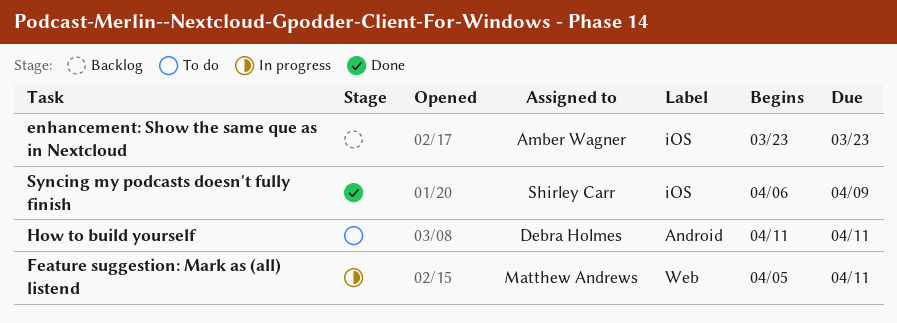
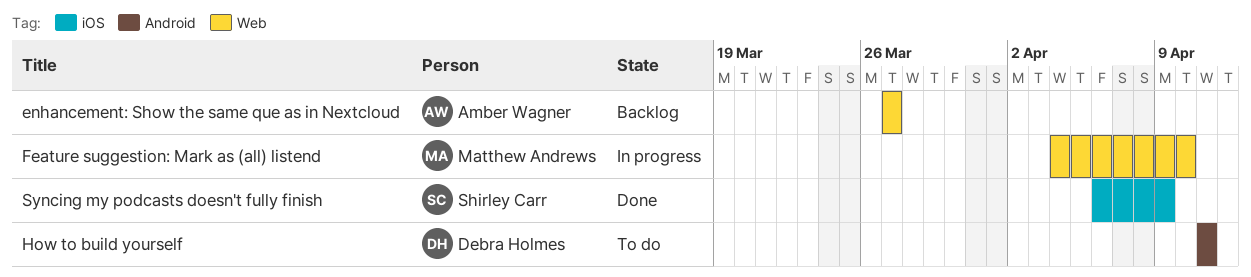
enhancement: Show the same que as in Nextcloud, label: iOS -> Web
enhancement: Show the same que as in Nextcloud, start: Mar 23 -> Mar 27
enhancement: Show the same que as in Nextcloud, due: Mar 23 -> Mar 27
Feature suggestion: Mark as (all) listend, start: Apr 5 -> Apr 4
Feature suggestion: Mark as (all) listend, due: Apr 11 -> Apr 10

